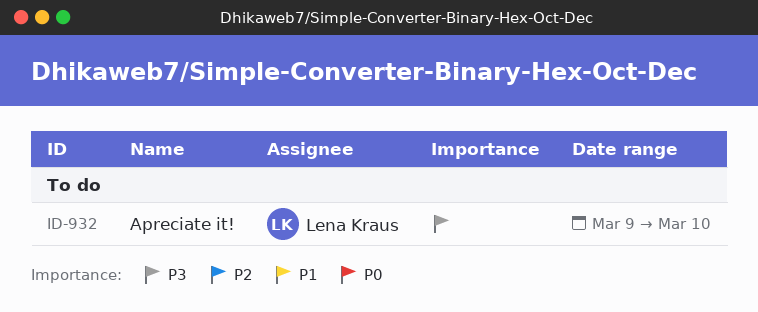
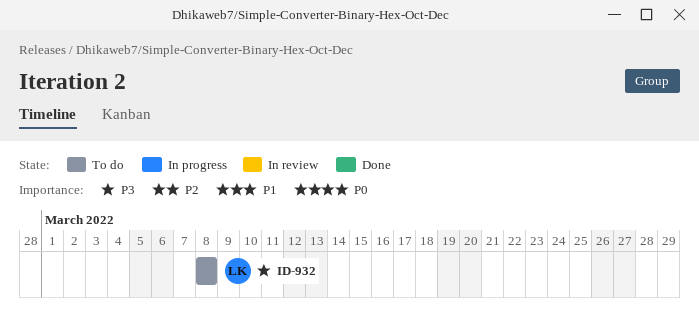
ID-932, start: Mar 9 -> Mar 8
ID-932, due: Mar 10 -> Mar 8

